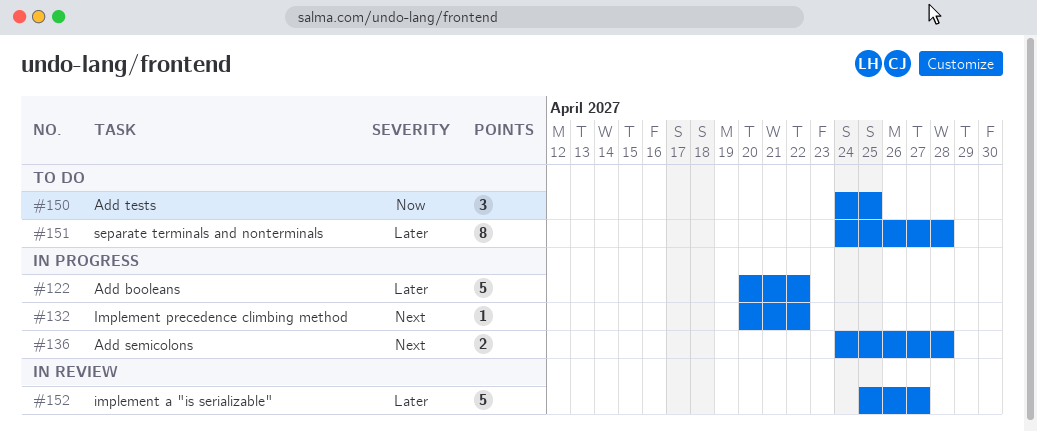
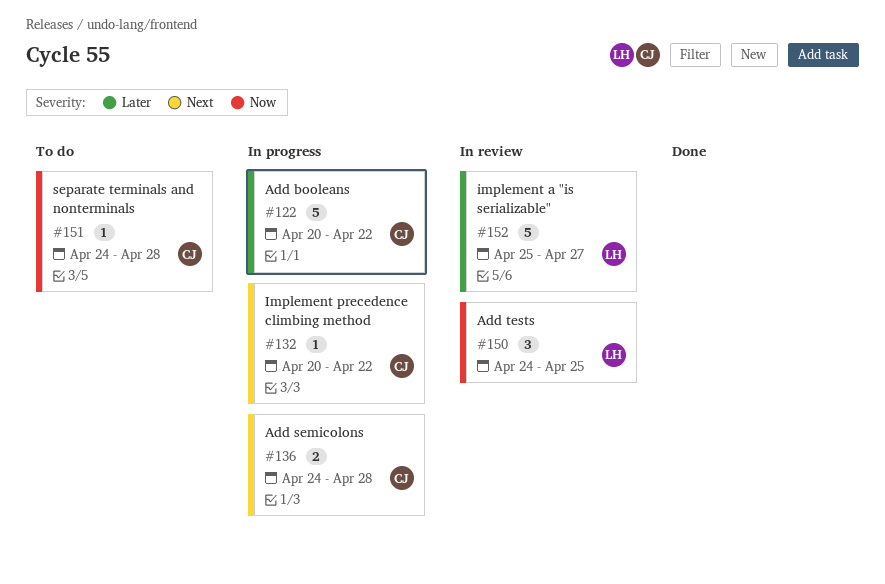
#150, status: To do -> In review
#151, priority: Later -> Now
#151, estimate: 8 -> 1

